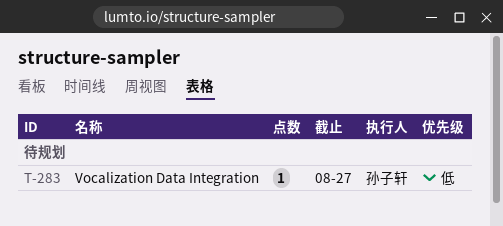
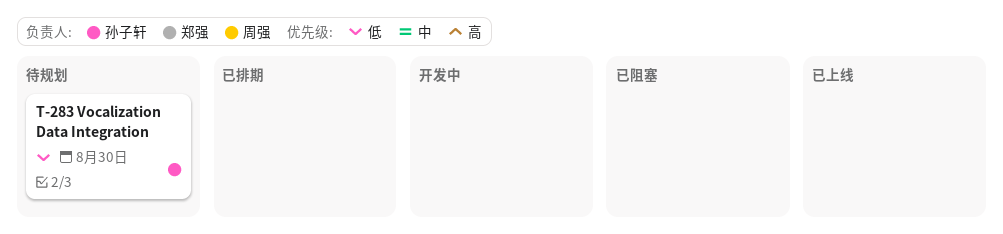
T-283, due: Aug 27 -> Aug 30

